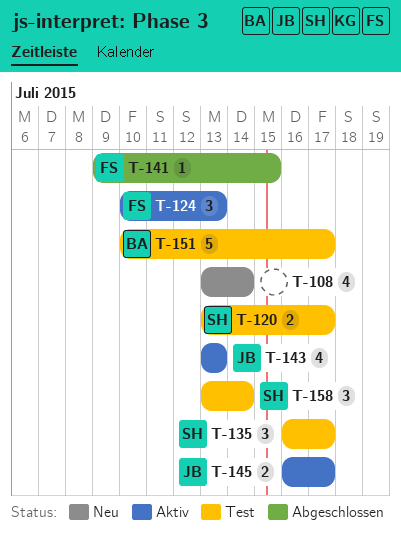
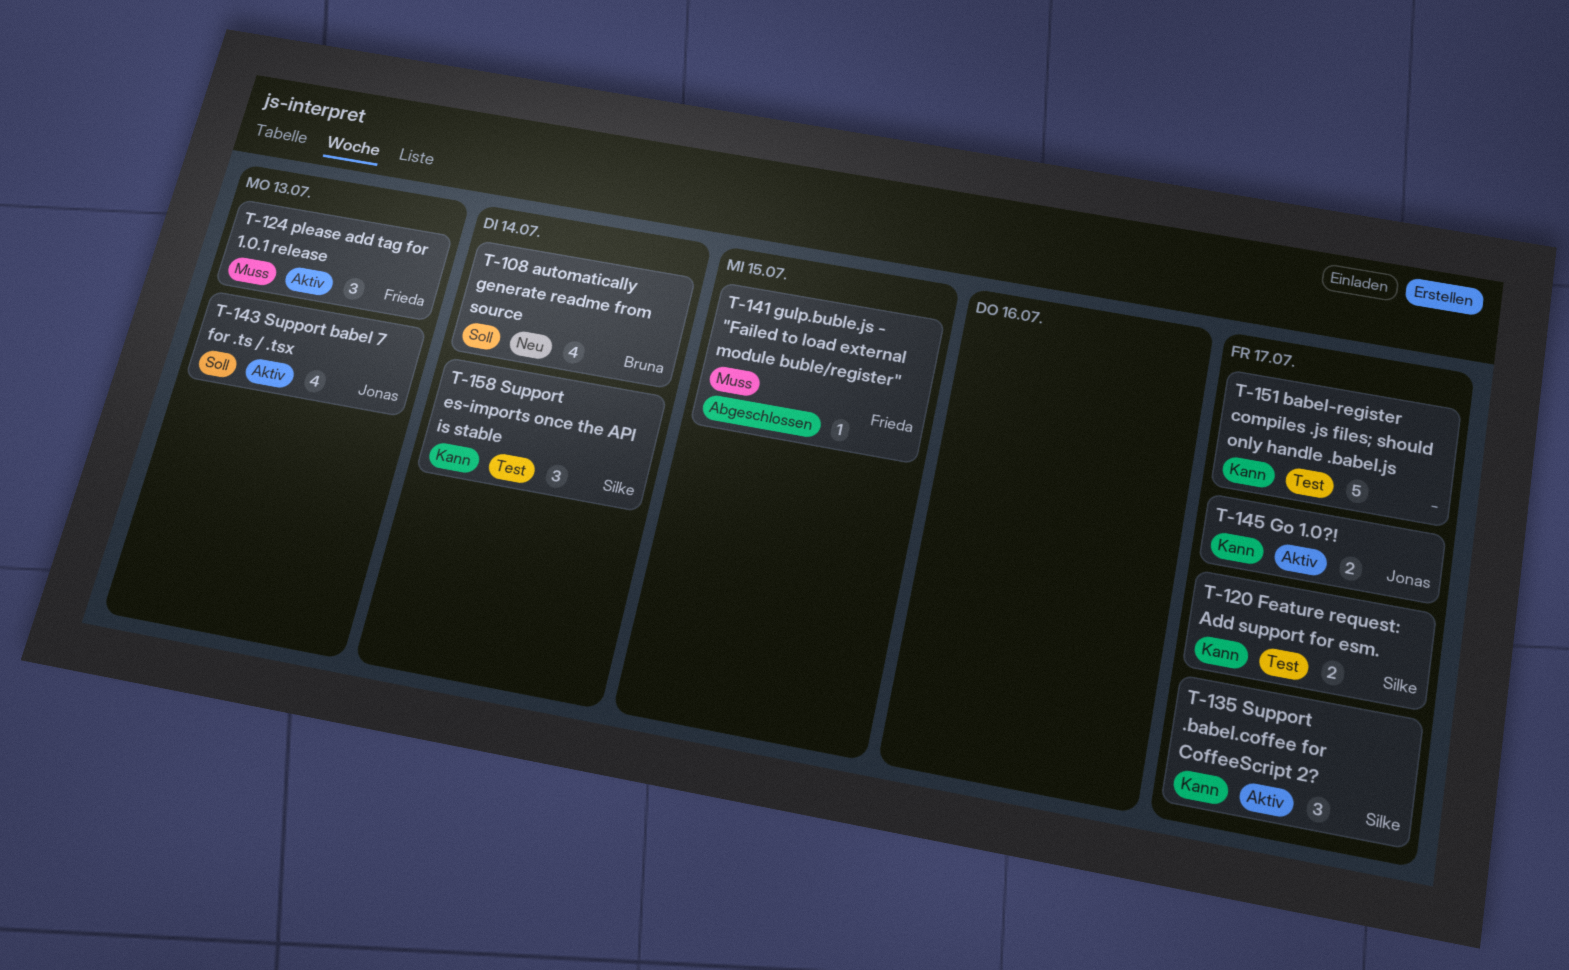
T-108, owner: none -> Bruna
T-135, status: Test -> Aktiv
T-151, owner: Bruna -> none

